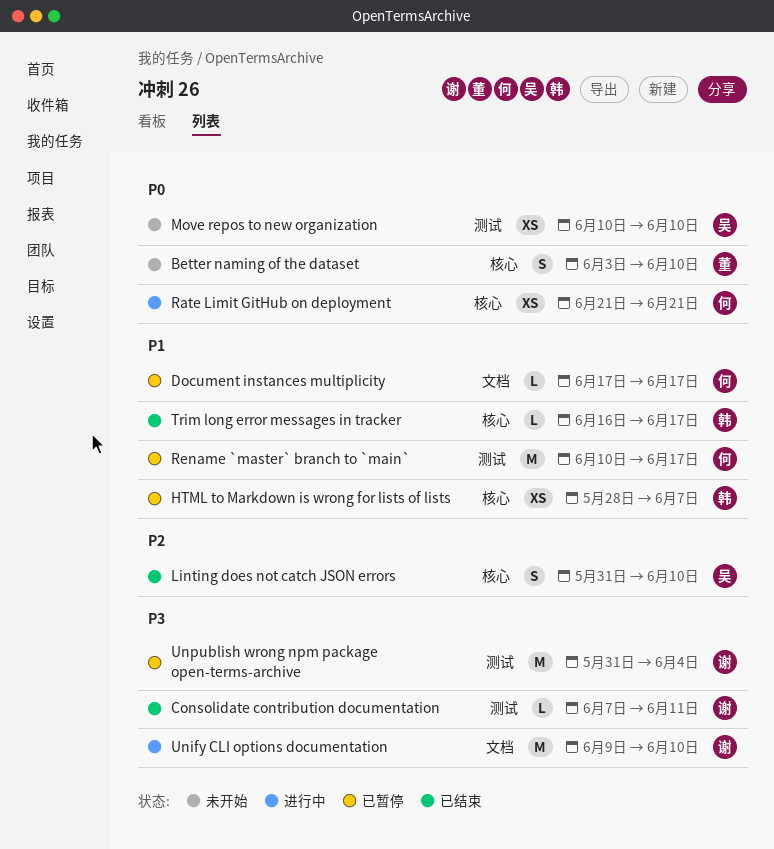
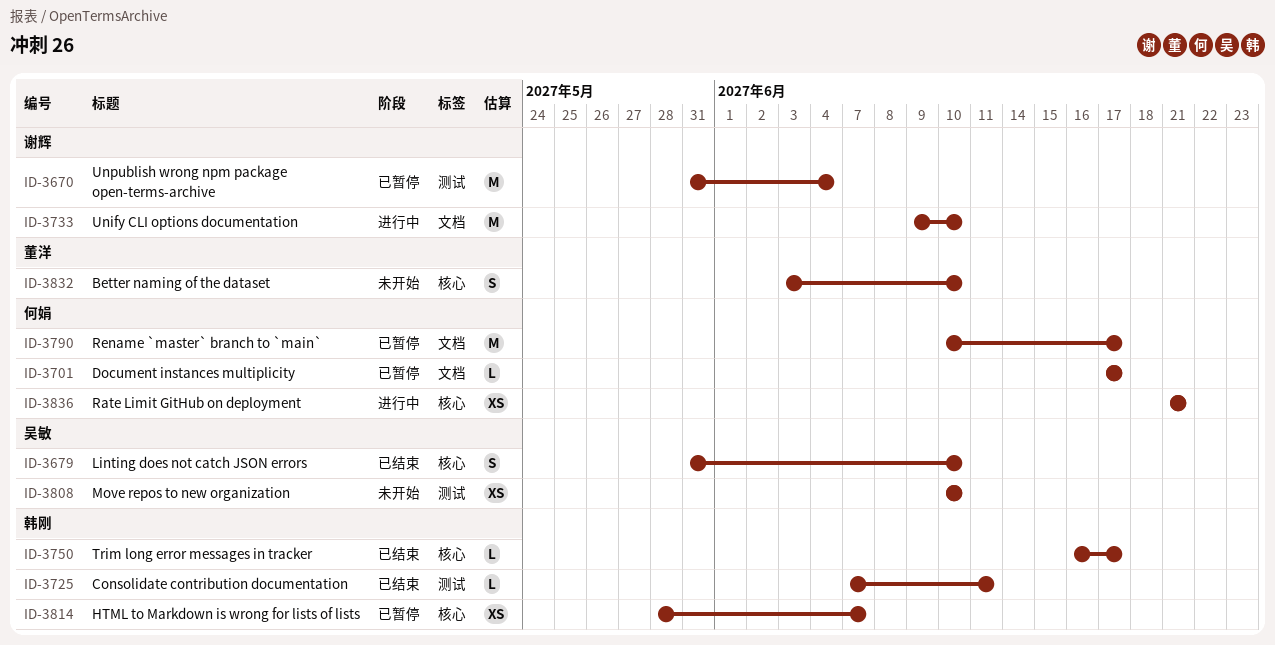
Consolidate contribution documentation, owner: 谢辉 -> 韩刚
Rename `master` branch to `main`, label: 测试 -> 文档

